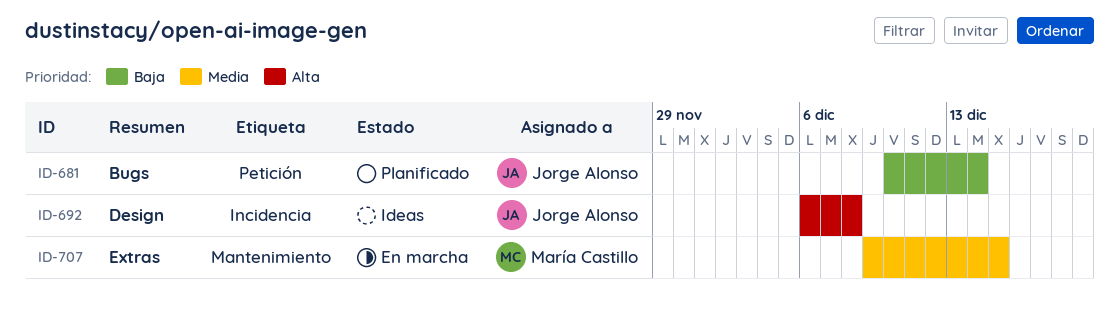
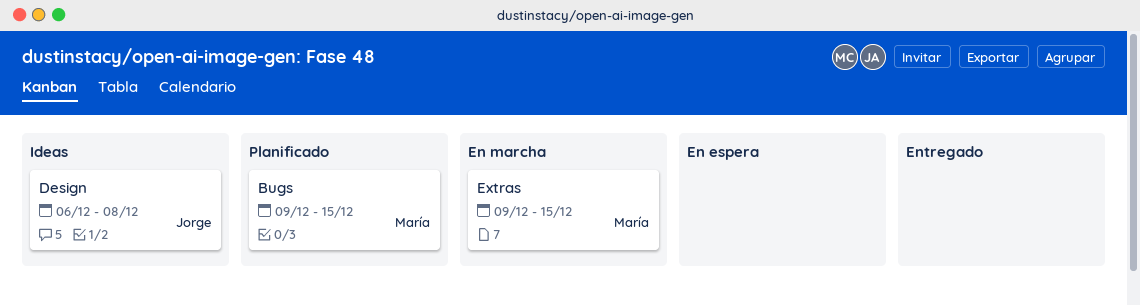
Bugs, owner: Jorge Alonso -> María Castillo
Bugs, start: Dec 10 -> Dec 9
Bugs, due: Dec 14 -> Dec 15

